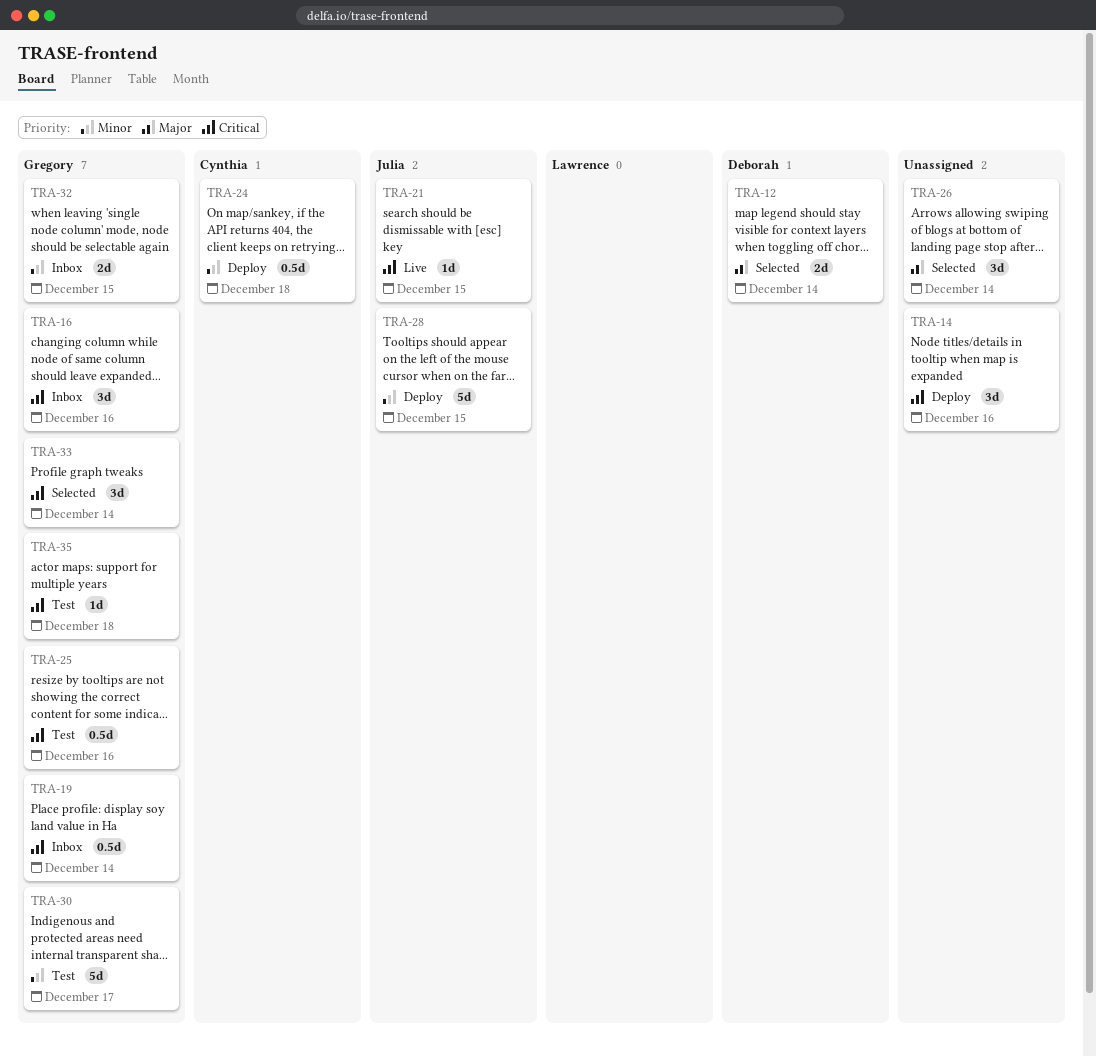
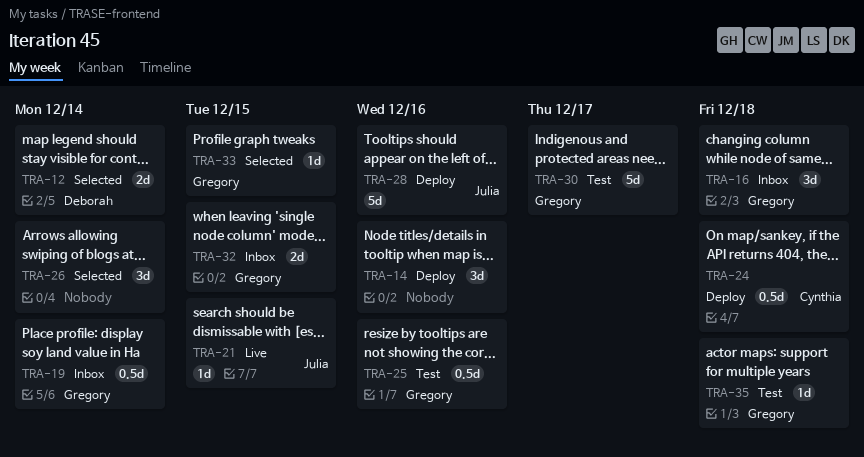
TRA-16, due: Dec 16 -> Dec 18
TRA-28, due: Dec 15 -> Dec 16
TRA-33, estimate: 3d -> 1d
TRA-33, due: Dec 14 -> Dec 15

